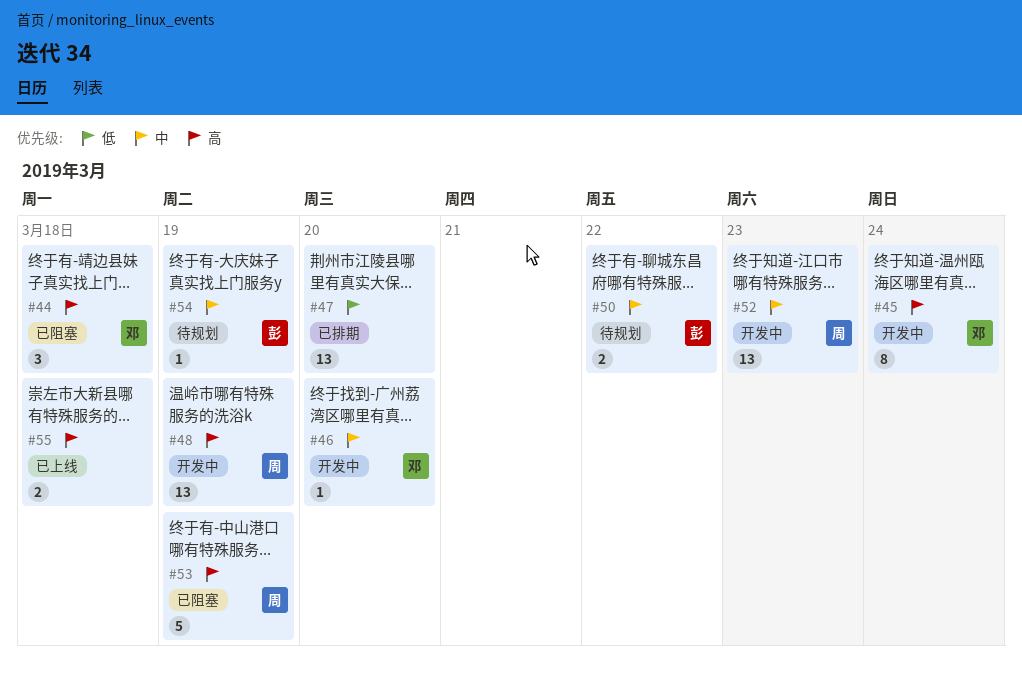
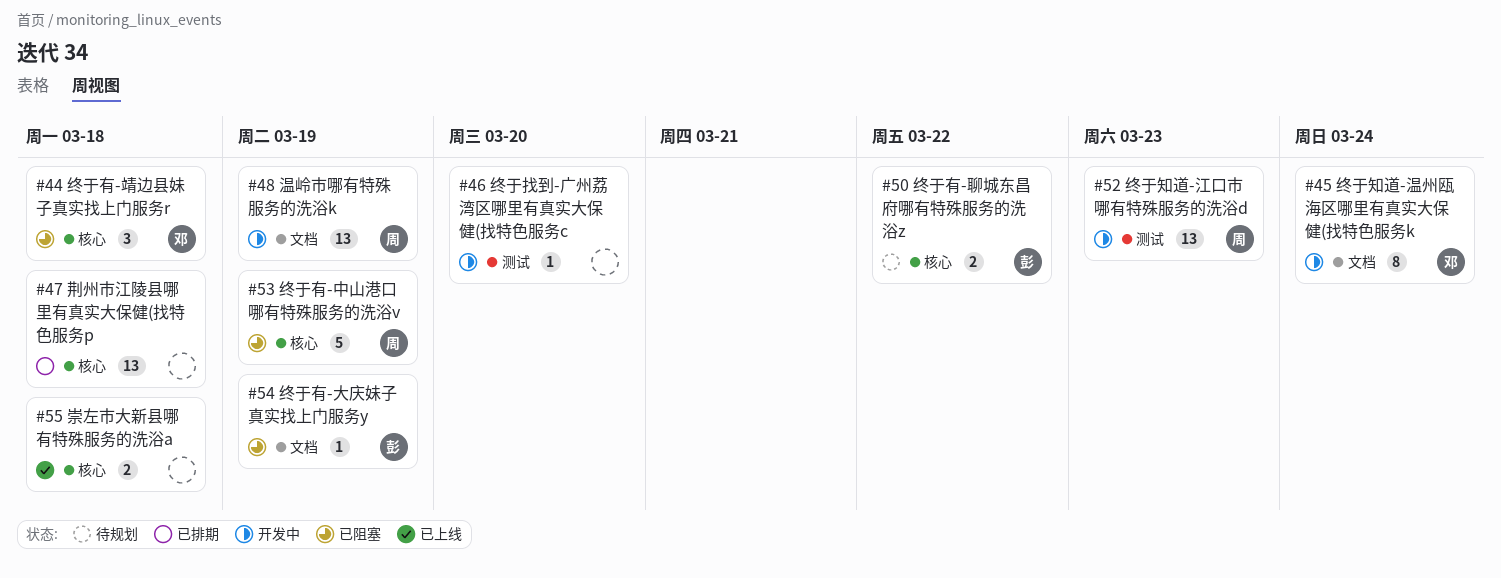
#46, owner: 邓 -> none
#47, due: Mar 20 -> Mar 18
#54, status: 待规划 -> 已阻塞

